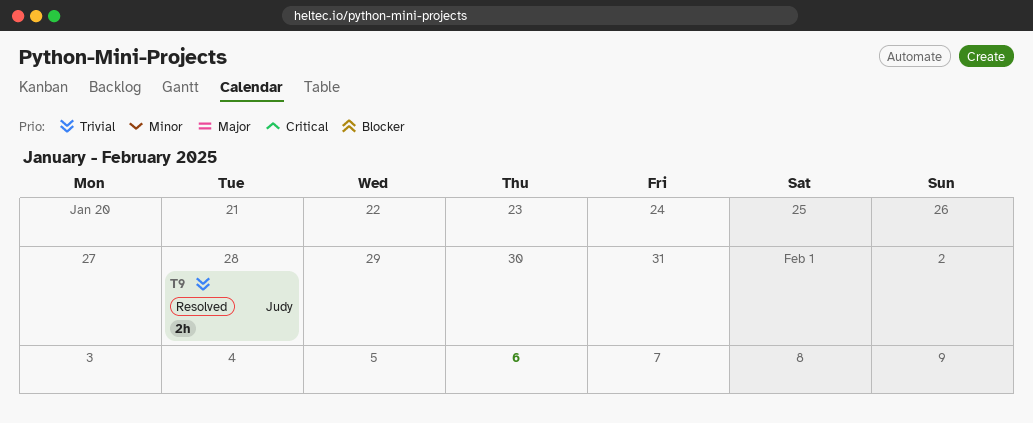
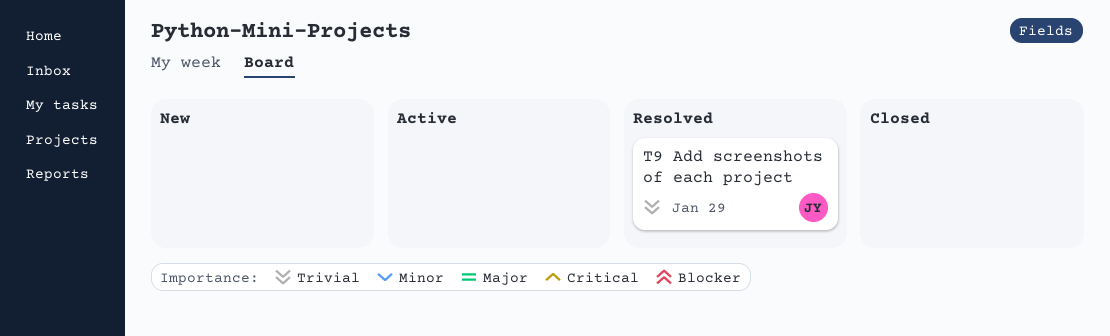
T9, due: Jan 28 -> Jan 29

